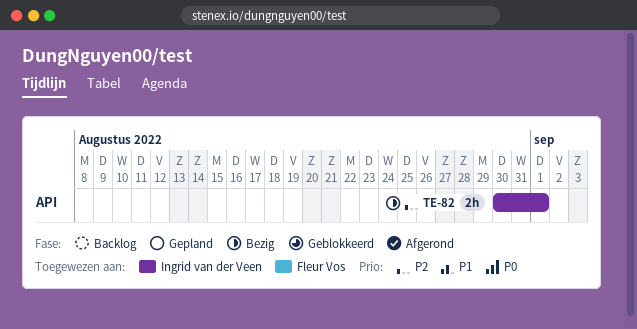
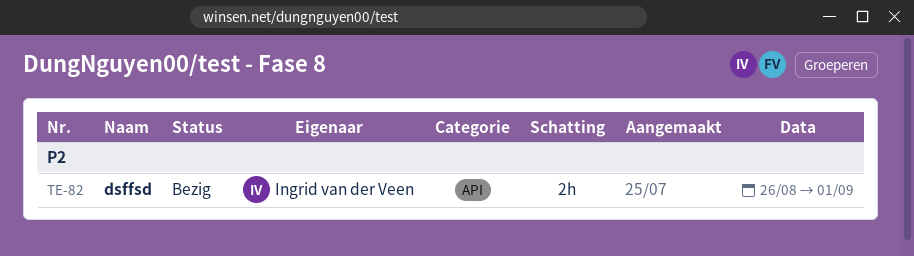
TE-82, start: Aug 30 -> Aug 26

